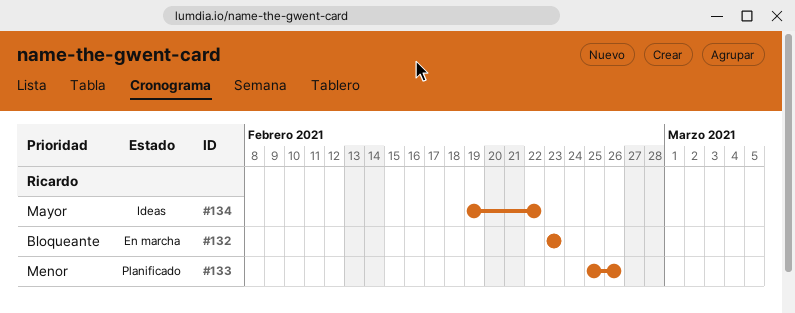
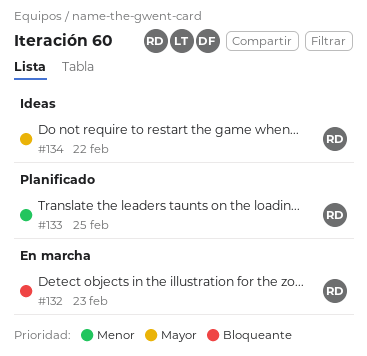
#133, due: Feb 26 -> Feb 25

